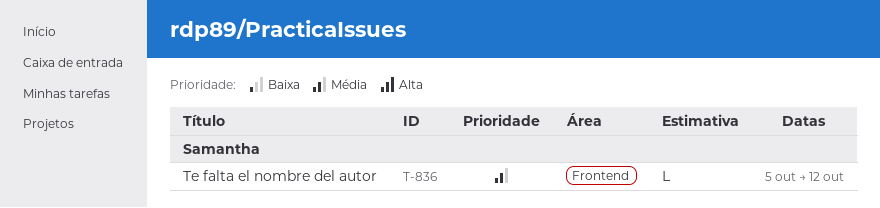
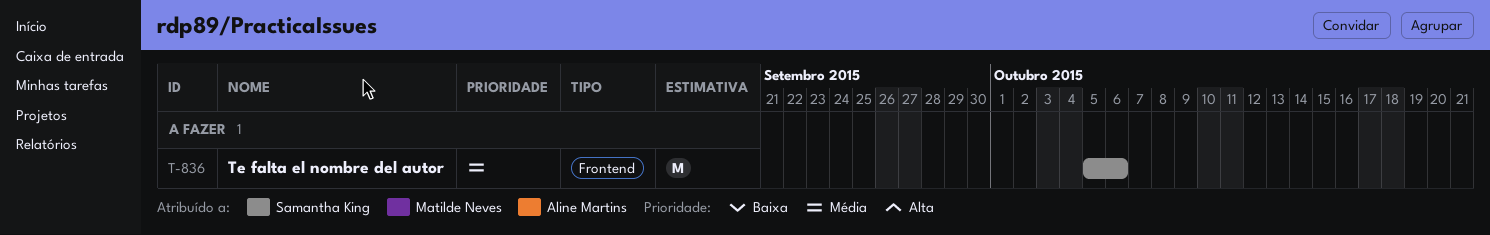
T-836, estimate: L -> M
T-836, due: Oct 12 -> Oct 6

